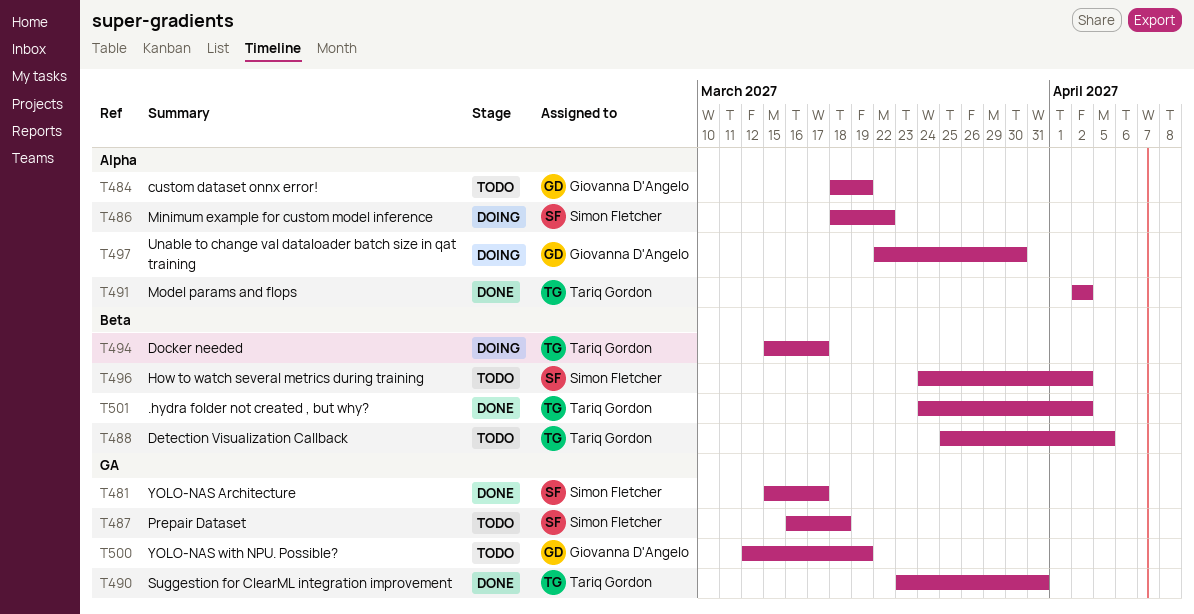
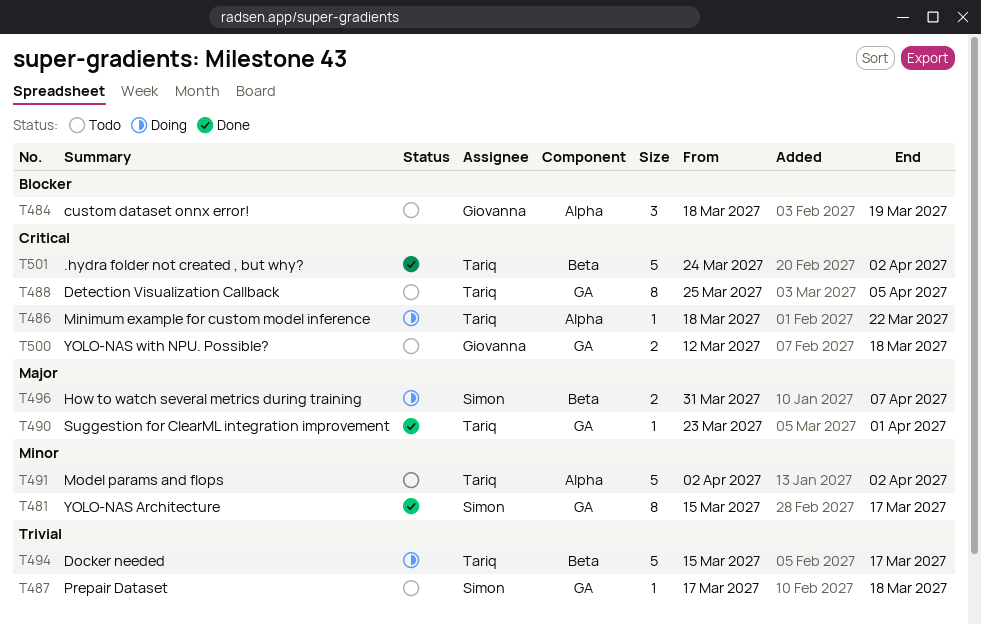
T486, owner: Simon Fletcher -> Tariq Gordon
T487, start: Mar 16 -> Mar 17
T488, label: Beta -> GA
T490, due: Mar 31 -> Apr 1
T491, status: Done -> Todo
T496, status: Todo -> Doing
T496, start: Mar 24 -> Mar 31
T496, due: Apr 2 -> Apr 7
T497: present -> none
T500, due: Mar 19 -> Mar 18

